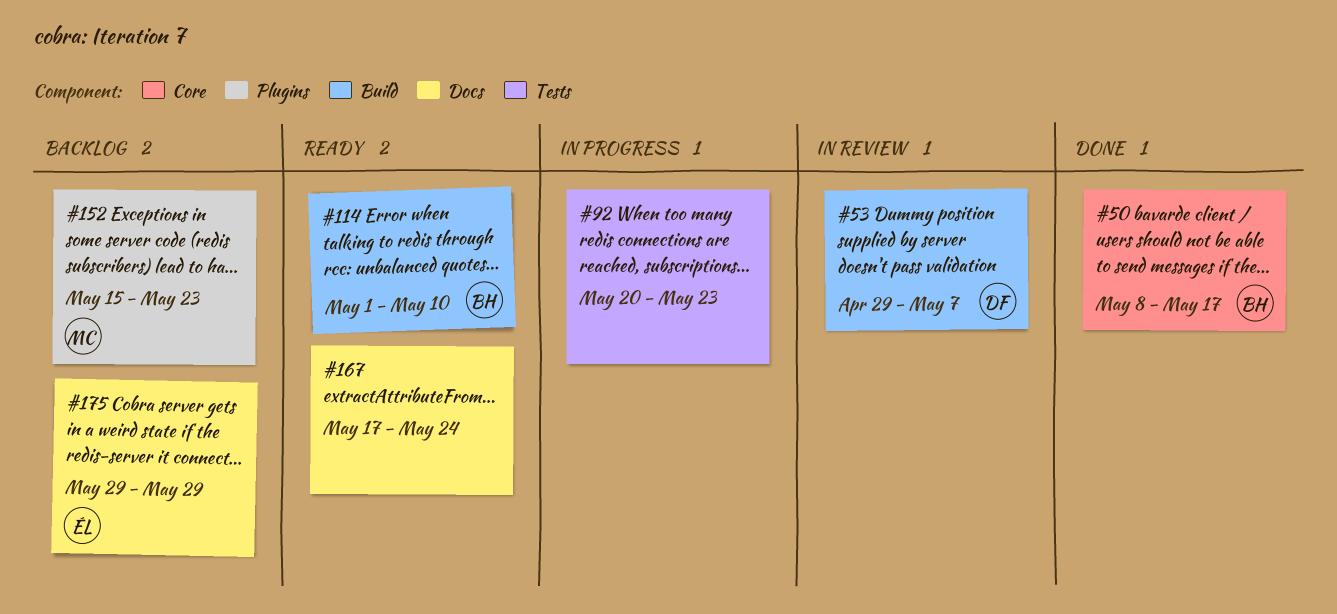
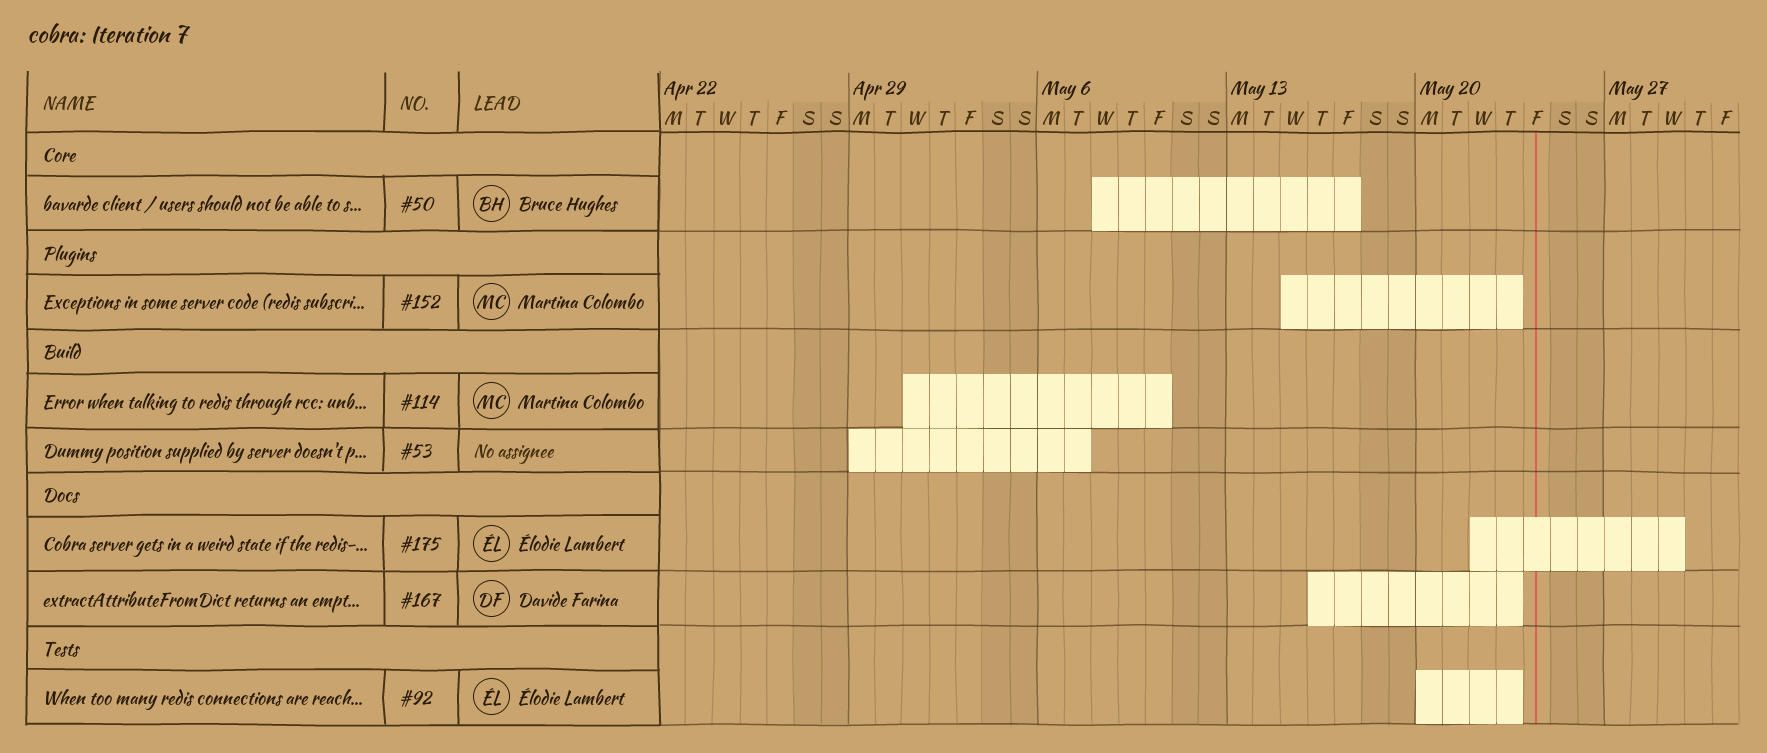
#53, owner: Davide Farina -> none
#92, owner: none -> Élodie Lambert
#114, owner: Bruce Hughes -> Martina Colombo
#167, owner: none -> Davide Farina
#167, start: May 17 -> May 16
#167, due: May 24 -> May 23
#175, start: May 29 -> May 22

